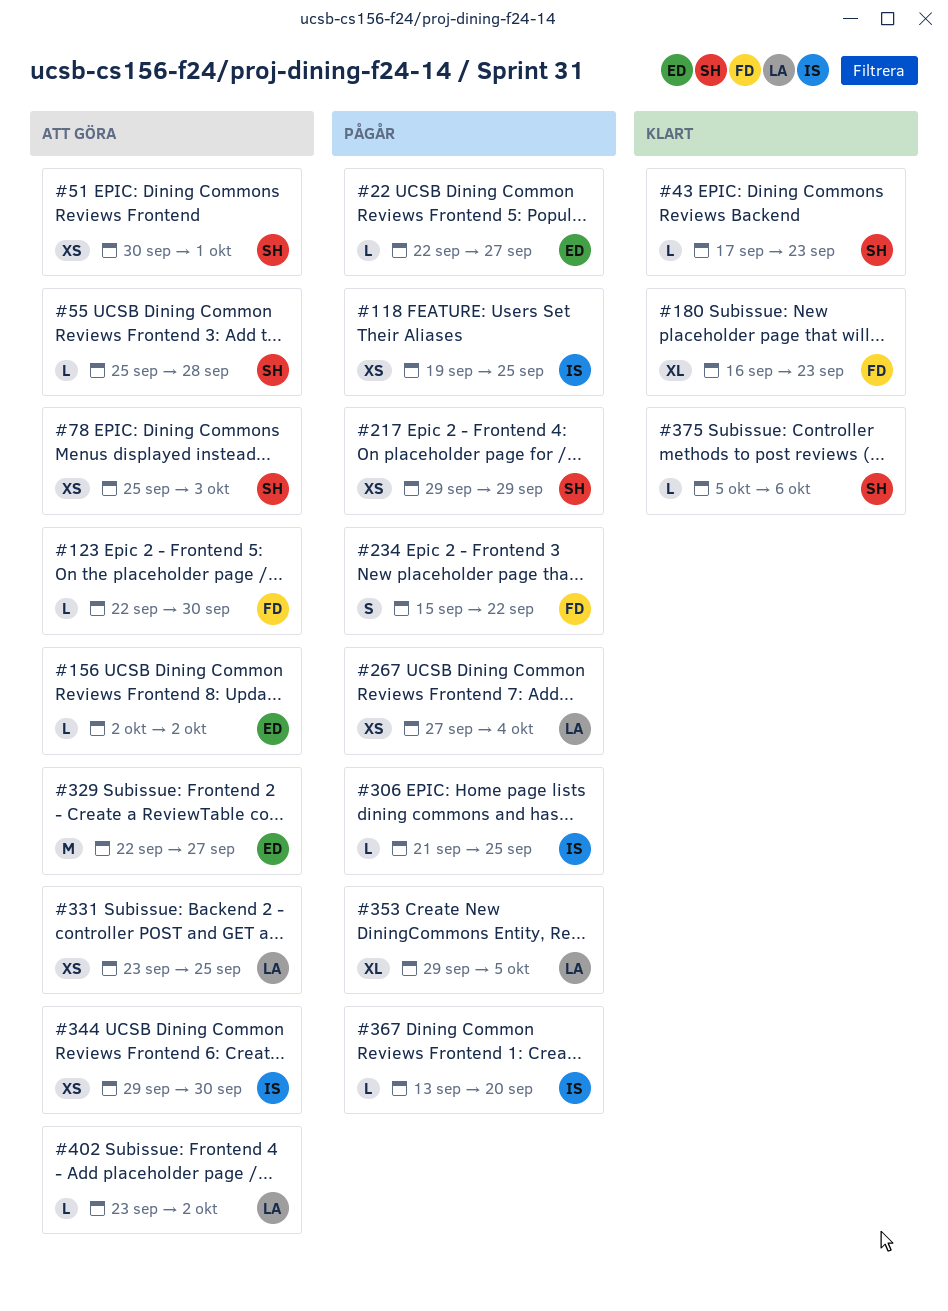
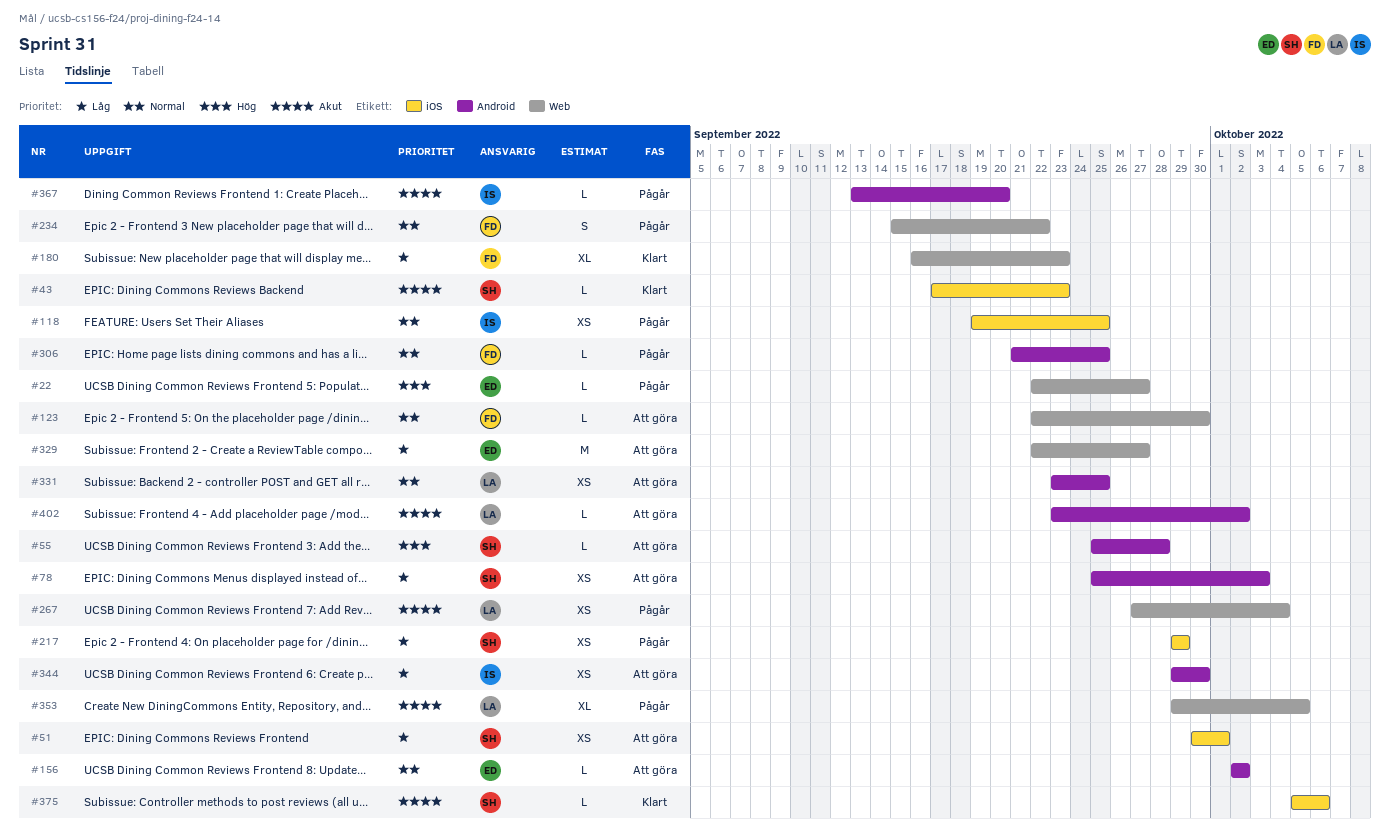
#306, owner: IS -> FD

